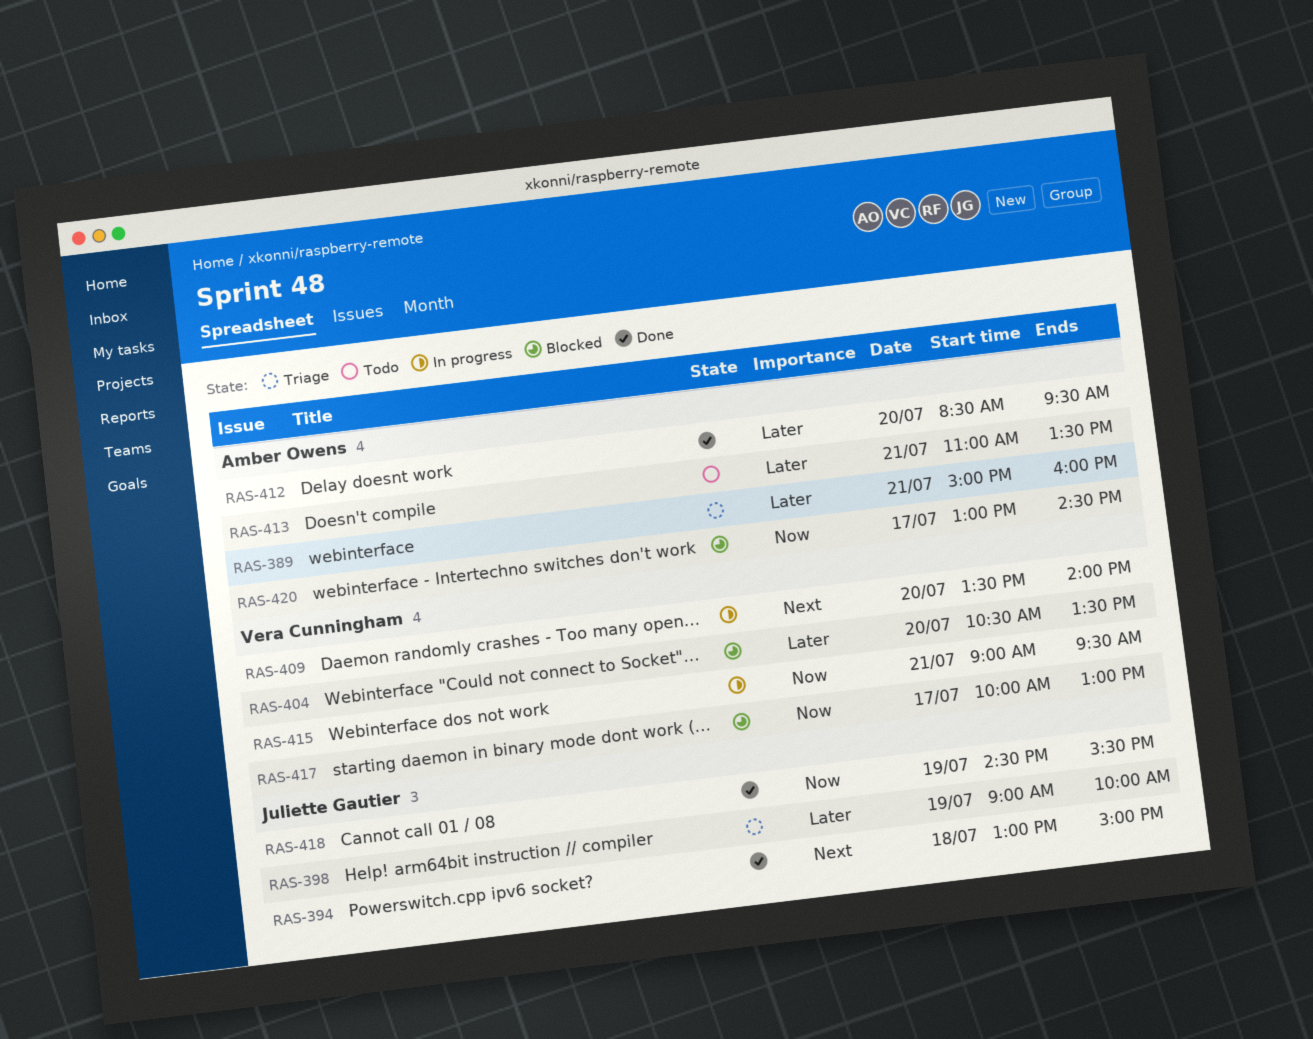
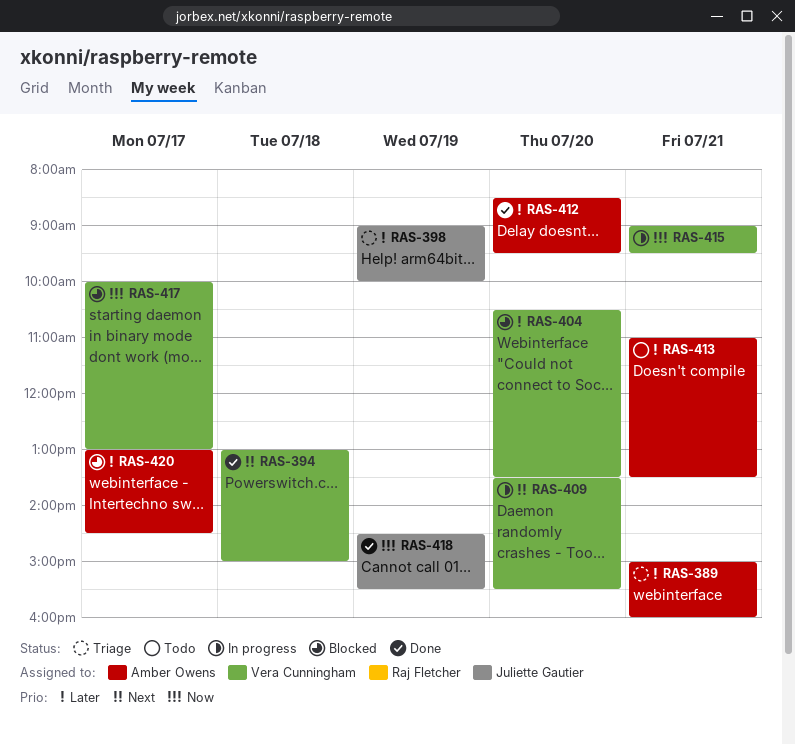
RAS-394, owner: Juliette Gautier -> Vera Cunningham
RAS-409, ends: 14:00 -> 15:30
RAS-420, priority: Now -> Later

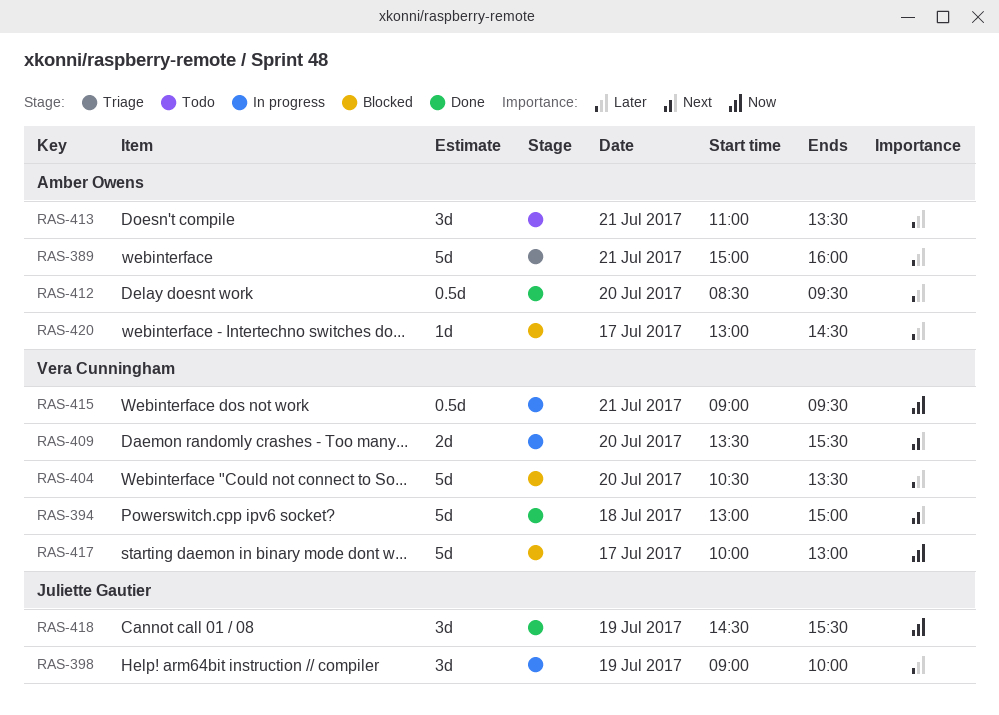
RAS-398, status: Triage -> In progress

